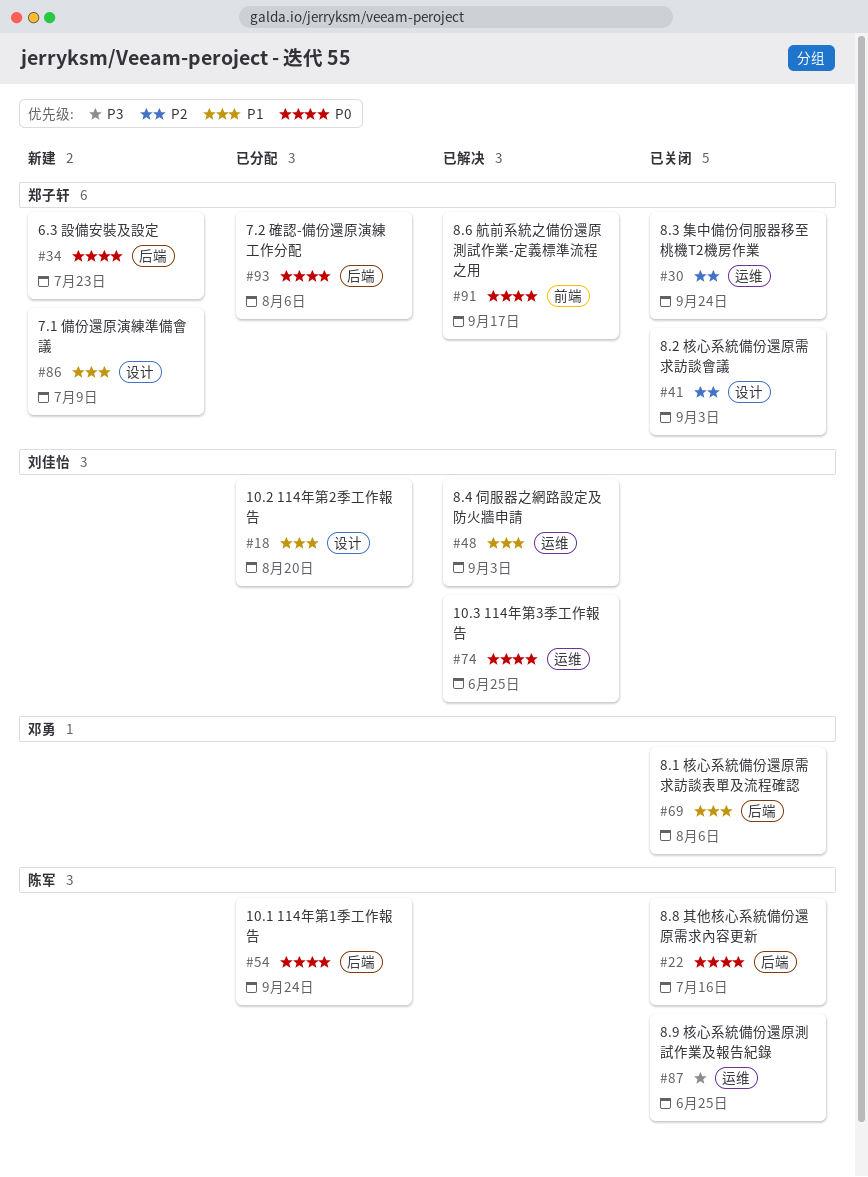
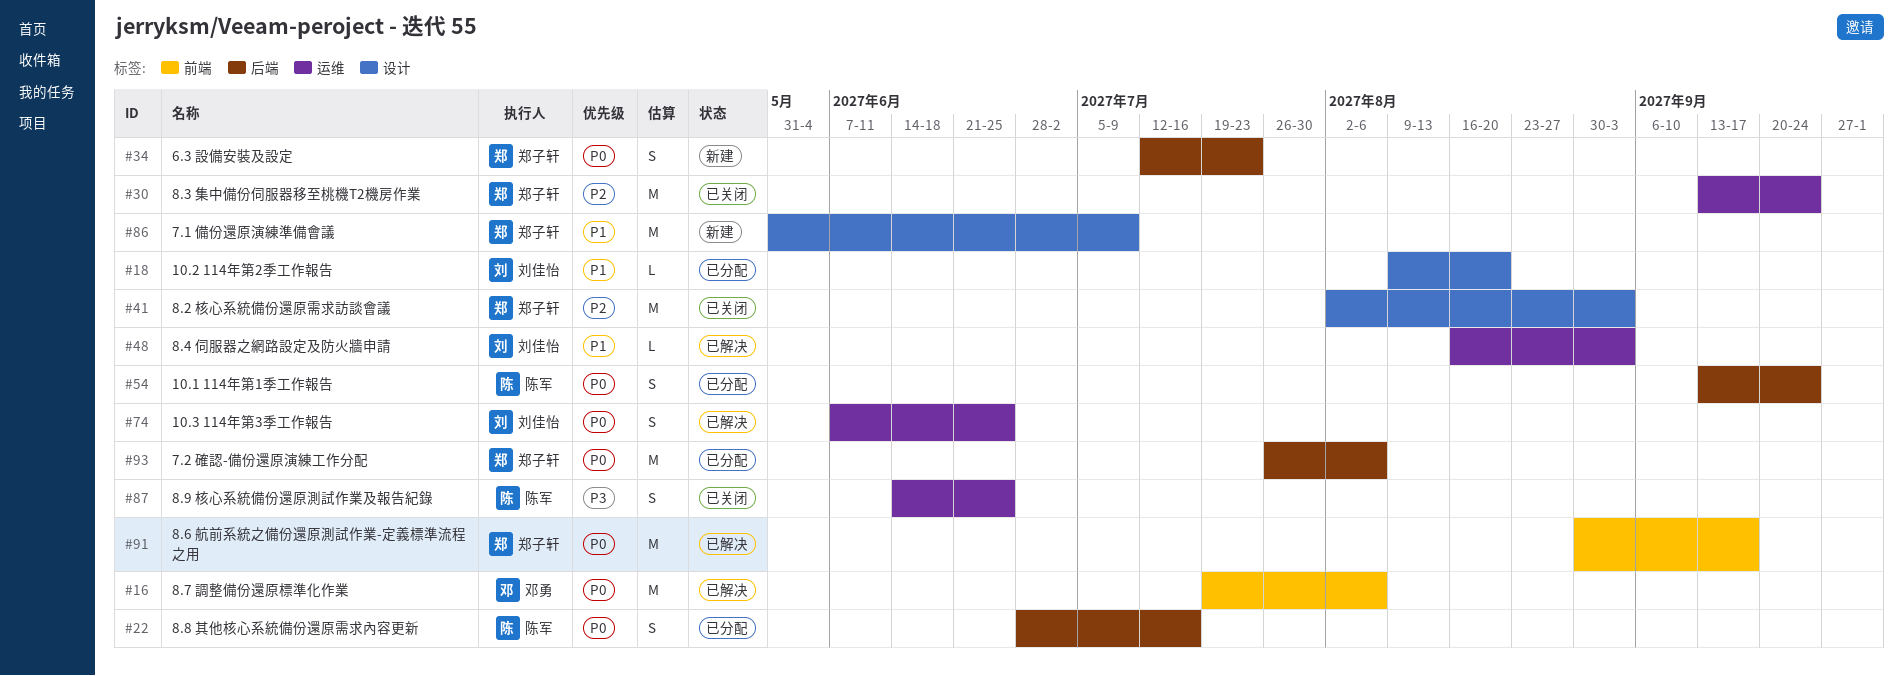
#16: none -> present
#22, status: 已关闭 -> 已分配
#69: present -> none

